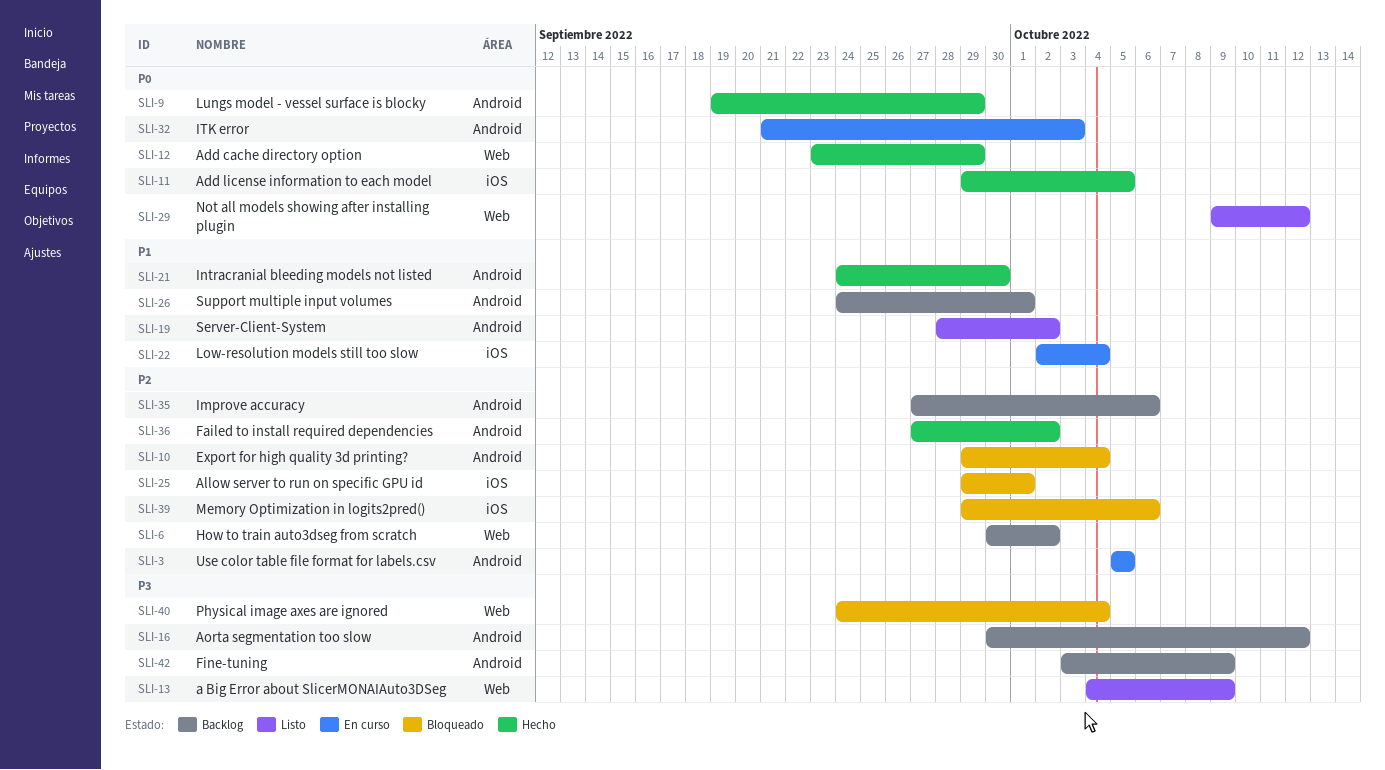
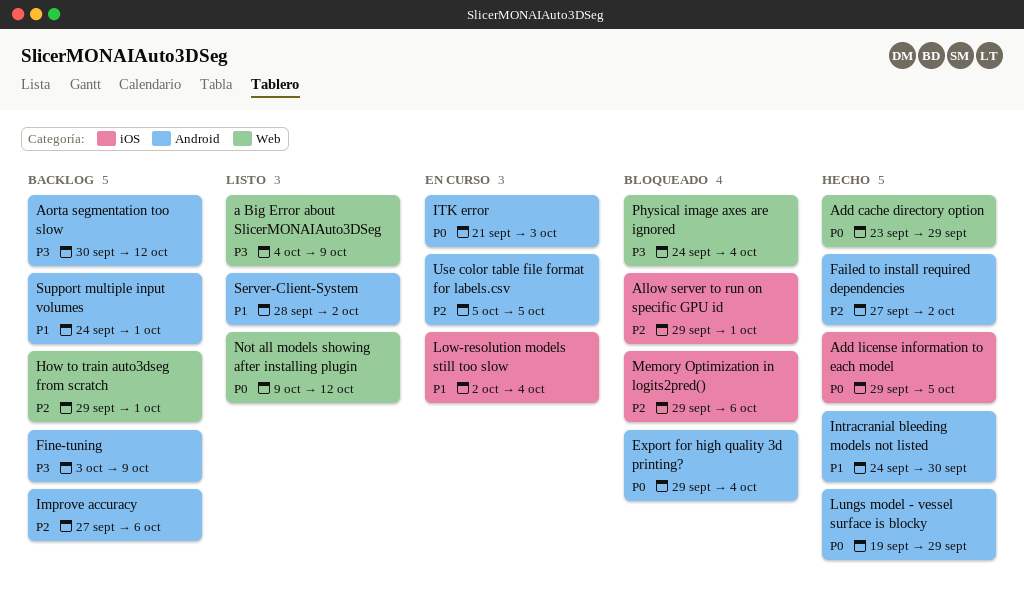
Export for high quality 3d printing?, priority: P2 -> P0
How to train auto3dseg from scratch, start: Sep 30 -> Sep 29
How to train auto3dseg from scratch, due: Oct 2 -> Oct 1

